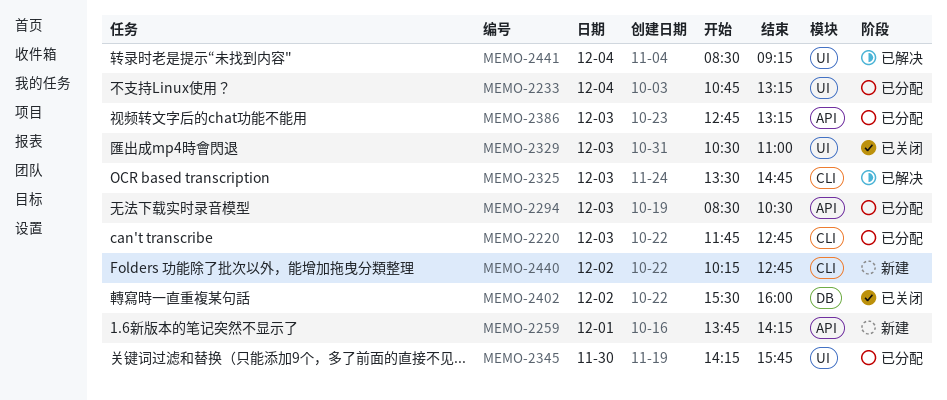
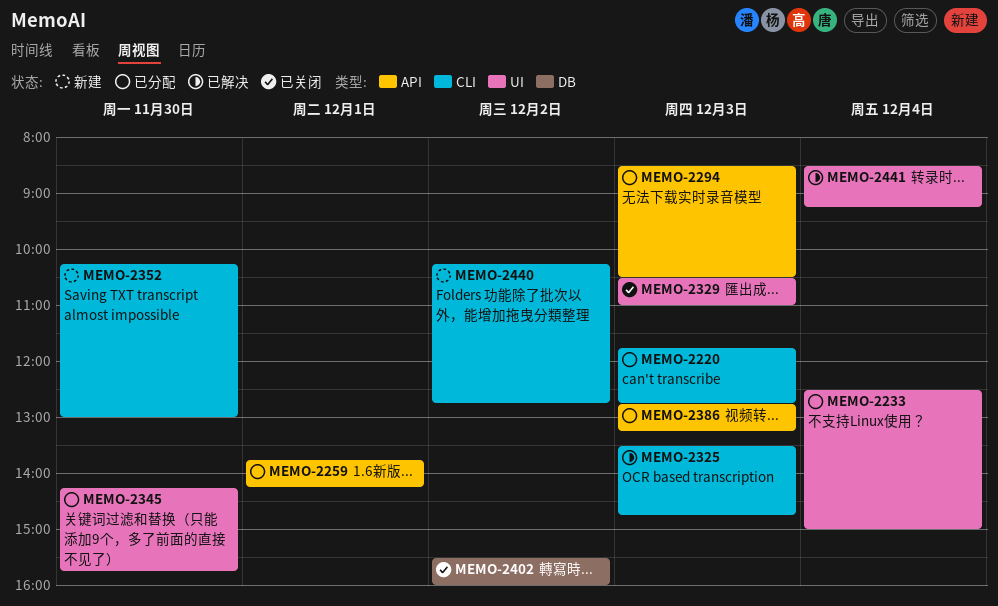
MEMO-2233, begins: 10:45 -> 12:30
MEMO-2233, ends: 13:15 -> 15:00
MEMO-2259, status: 新建 -> 已分配
MEMO-2352: none -> present

